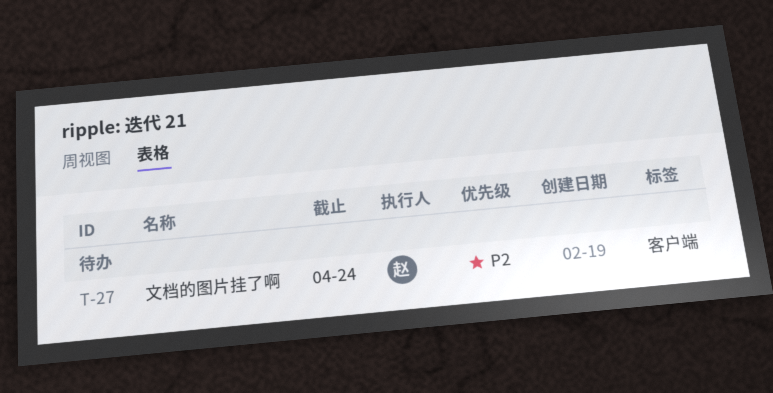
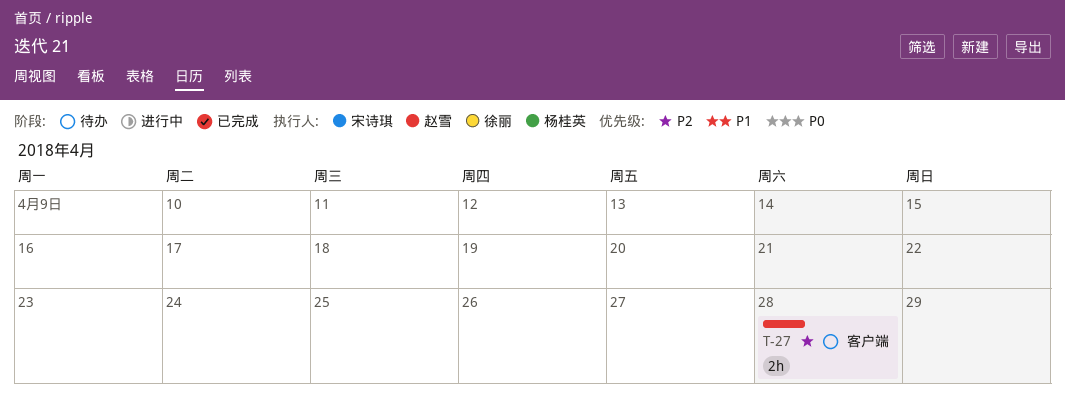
T-27, due: Apr 24 -> Apr 28

